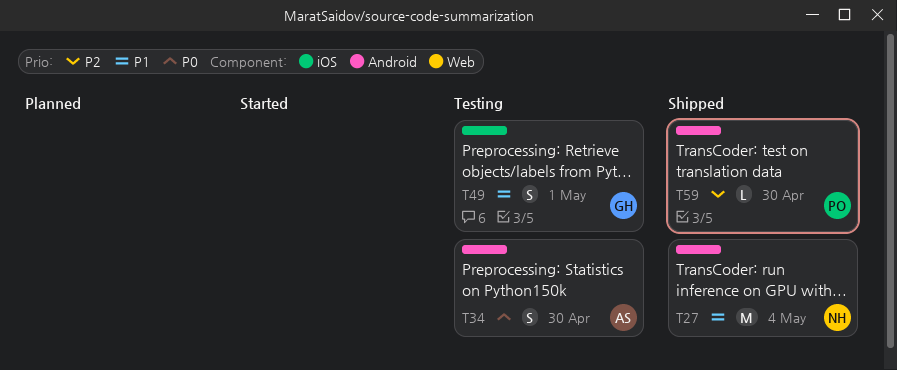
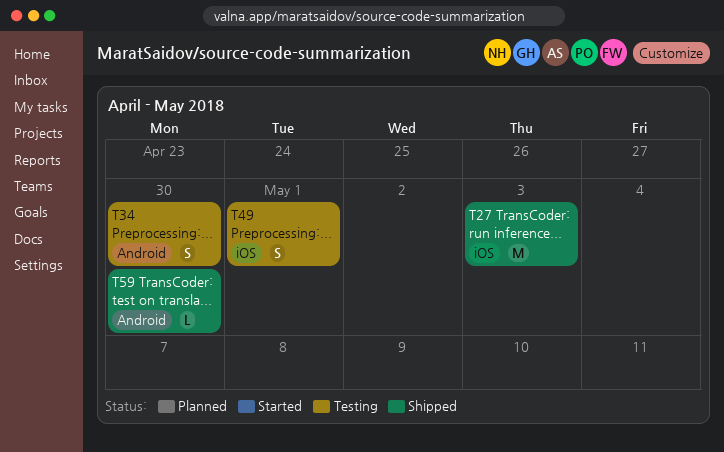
T27, label: Android -> iOS
T27, due: May 4 -> May 3

